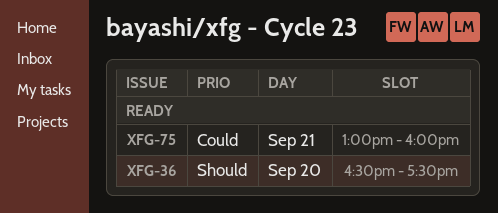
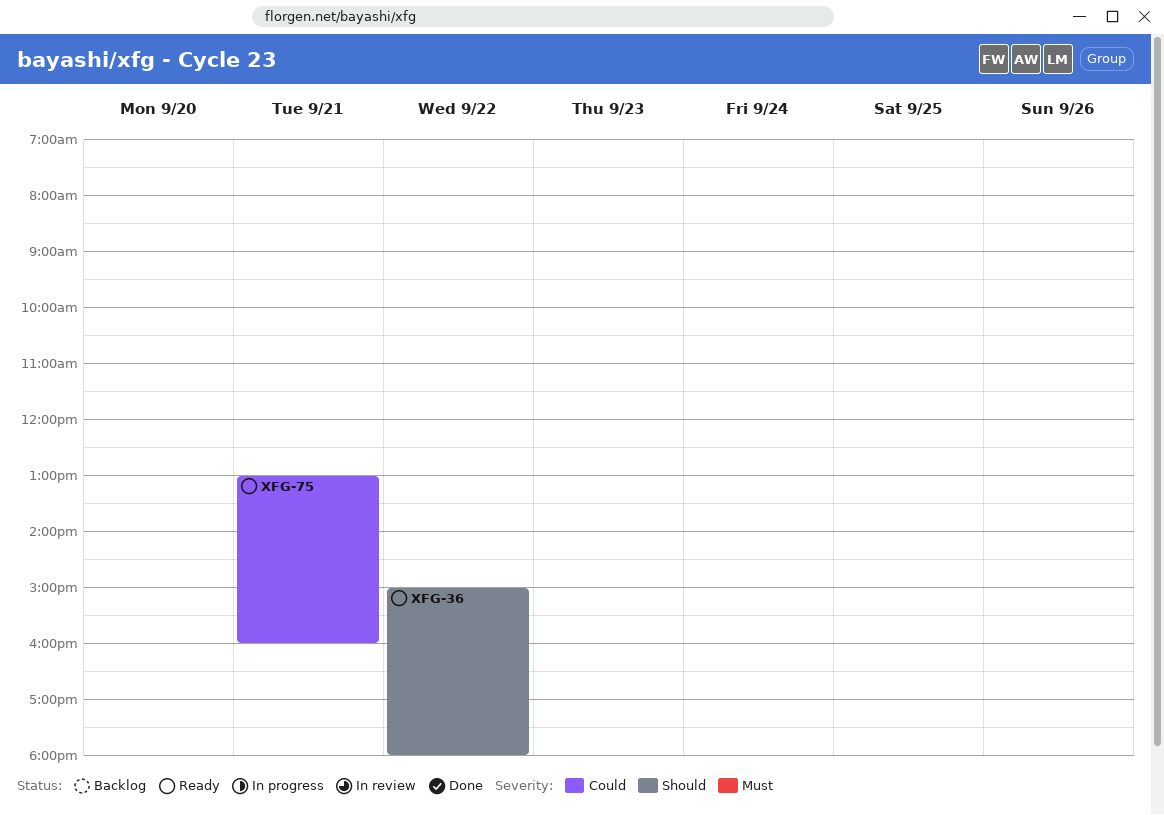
XFG-36, day: Sep 20 -> Sep 22
XFG-36, begins: 16:30 -> 15:00
XFG-36, ends: 17:30 -> 18:00

